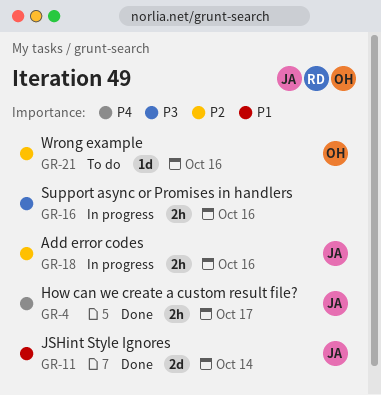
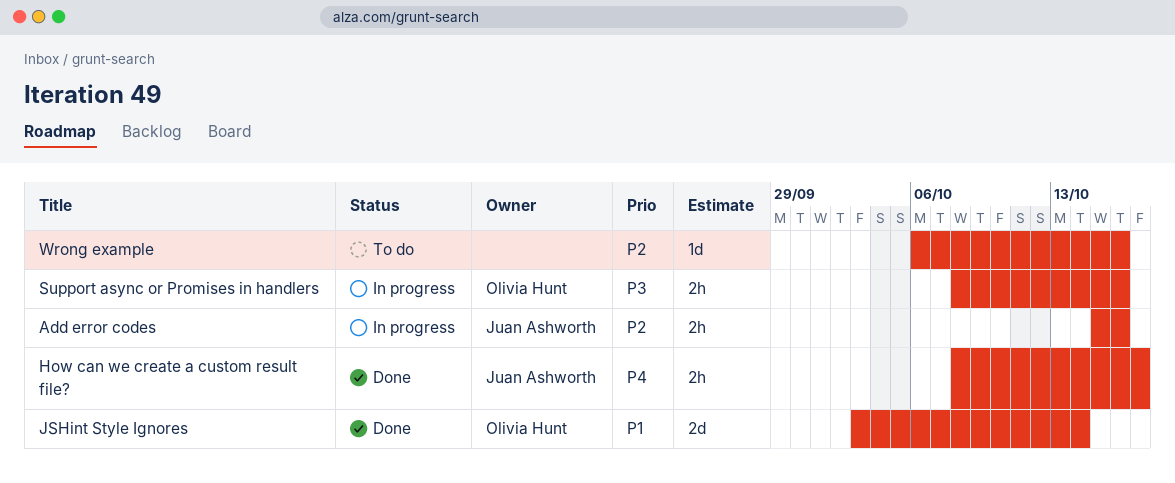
JSHint Style Ignores, owner: Juan Ashworth -> Olivia Hunt
Support async or Promises in handlers, owner: none -> Olivia Hunt
Wrong example, owner: Olivia Hunt -> none

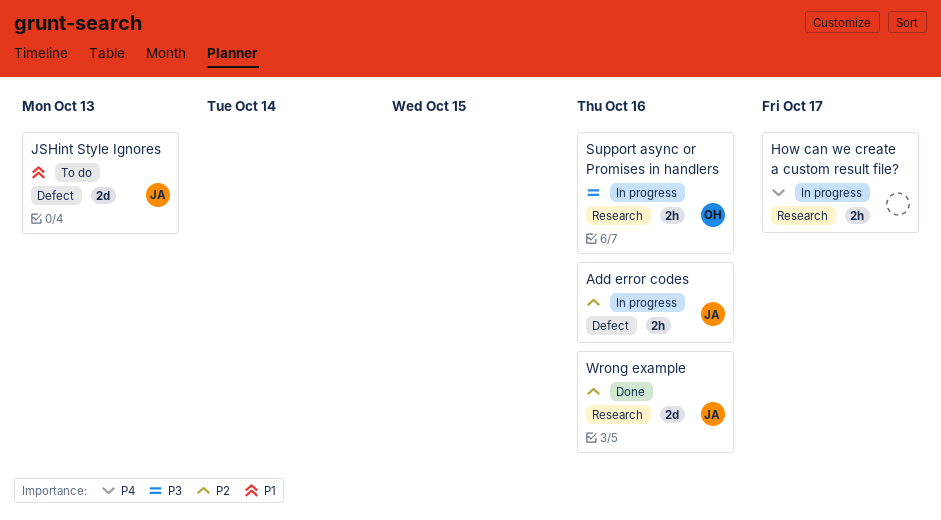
How can we create a custom result file?, status: Done -> In progress
How can we create a custom result file?, owner: Juan Ashworth -> none
JSHint Style Ignores, status: Done -> To do
JSHint Style Ignores, owner: Olivia Hunt -> Juan Ashworth
JSHint Style Ignores, due: Oct 14 -> Oct 13
Wrong example, status: To do -> Done
Wrong example, owner: none -> Juan Ashworth
Wrong example, estimate: 1d -> 2d

